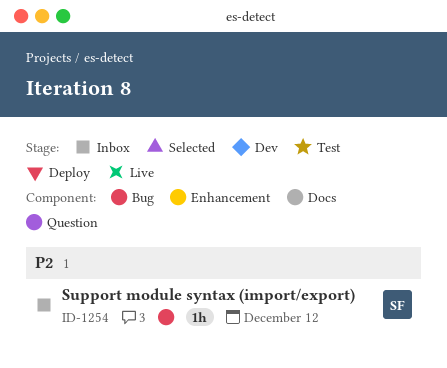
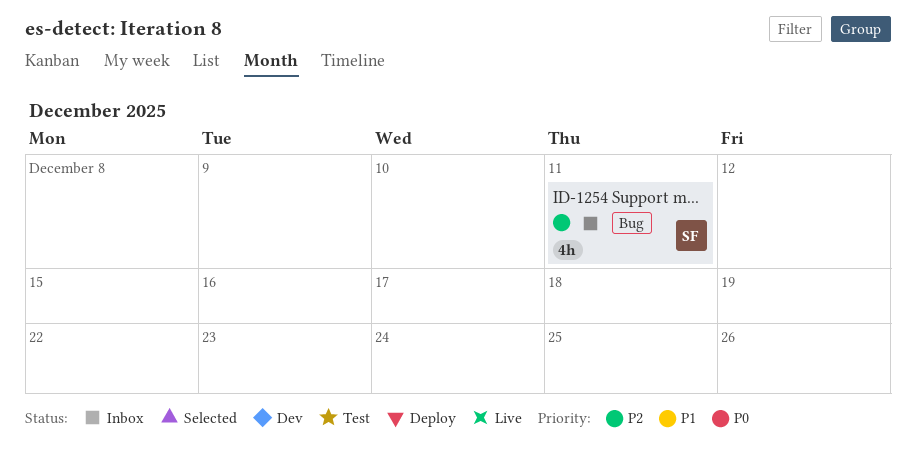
ID-1254, estimate: 1h -> 4h
ID-1254, due: Dec 12 -> Dec 11

